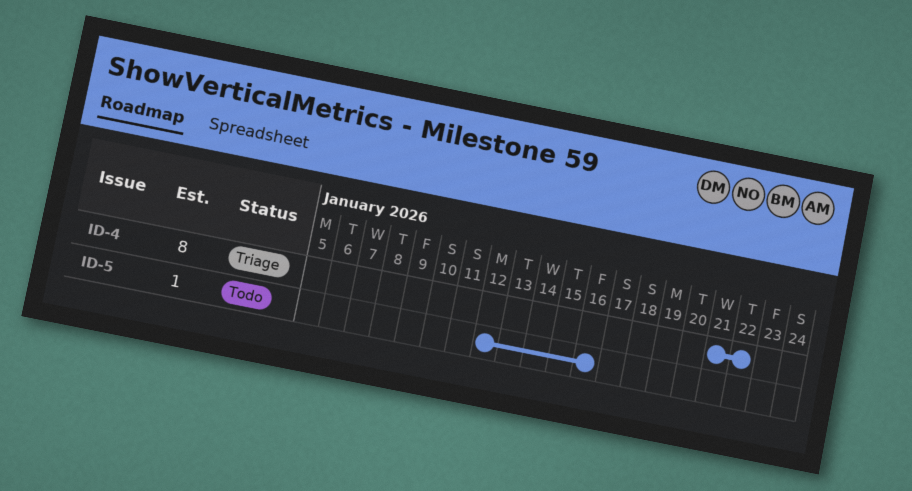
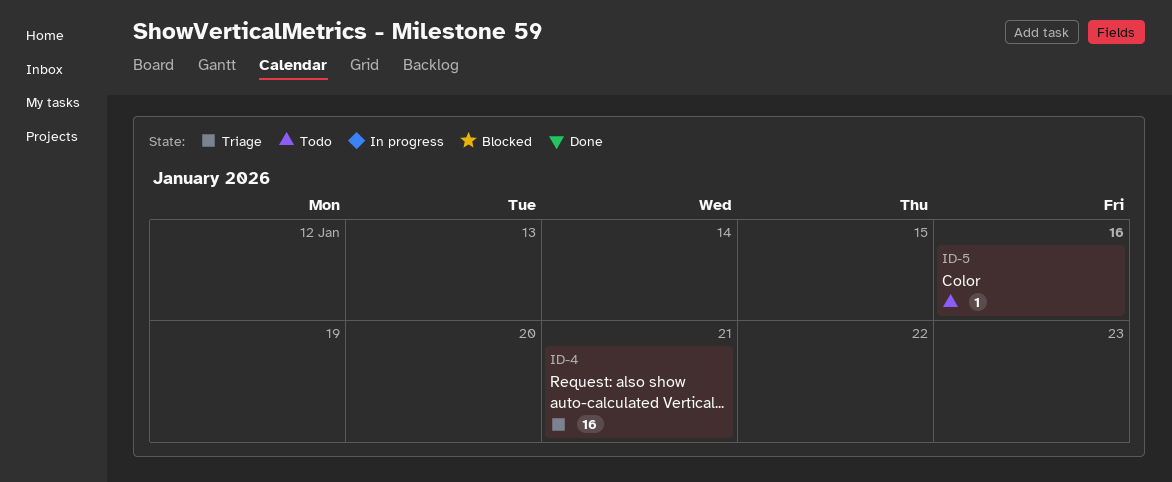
ID-4, estimate: 8 -> 16
ID-4, due: Jan 22 -> Jan 21

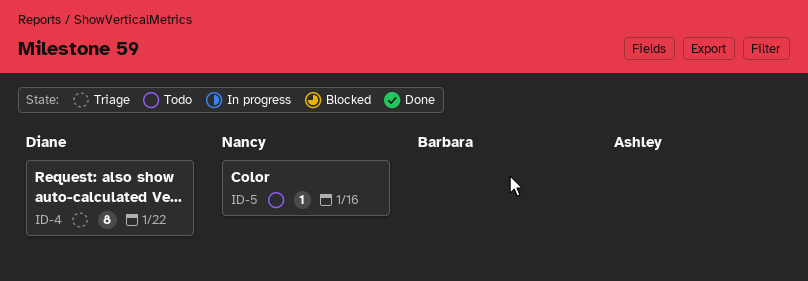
ID-4, estimate: 16 -> 8
ID-4, due: Jan 21 -> Jan 22

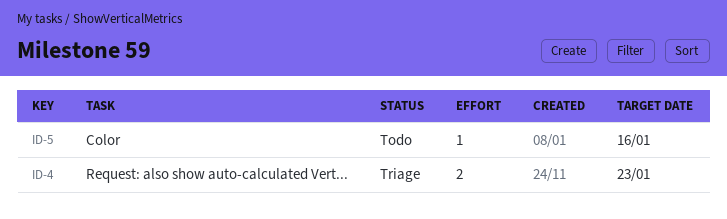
ID-4, estimate: 8 -> 2
ID-4, due: Jan 22 -> Jan 23

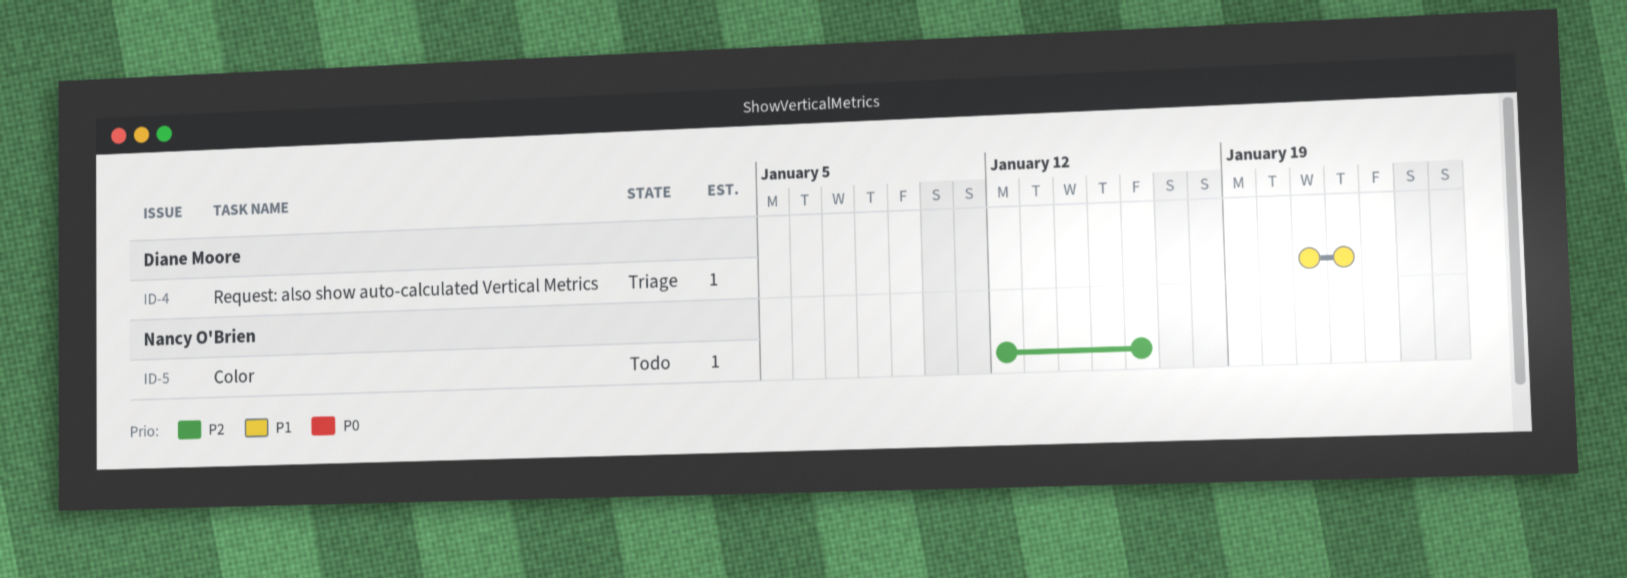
ID-4, estimate: 2 -> 1
ID-4, due: Jan 23 -> Jan 22

